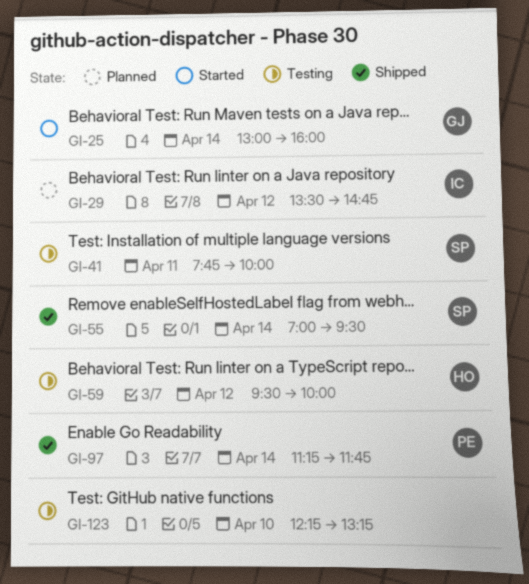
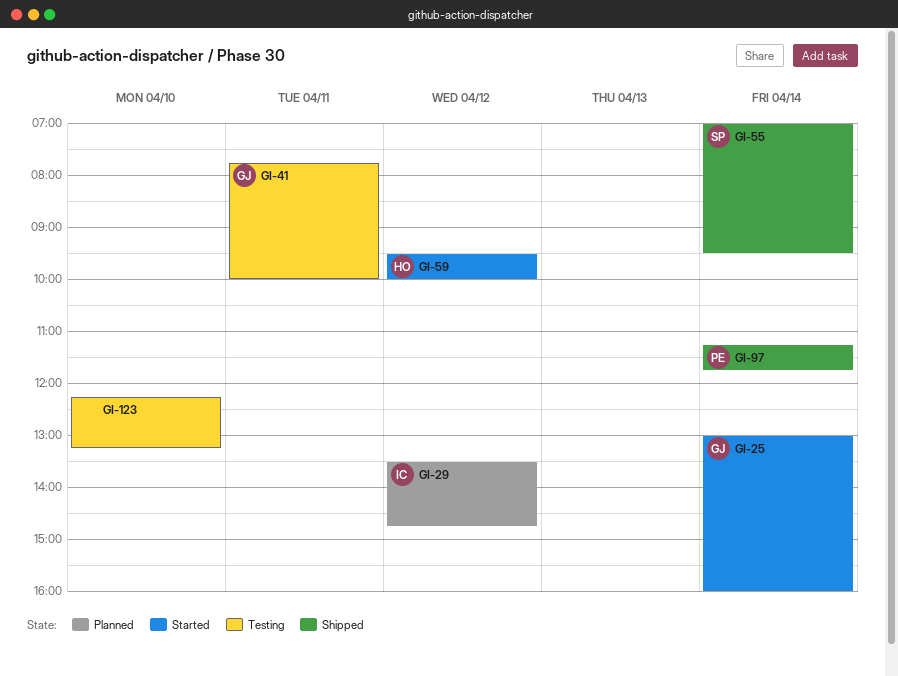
GI-41, owner: SP -> GJ
GI-59, status: Testing -> Started

